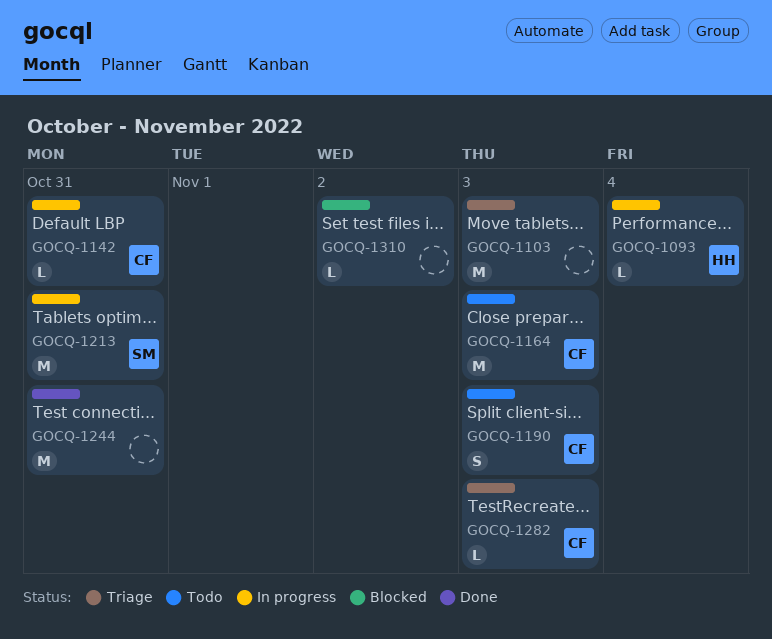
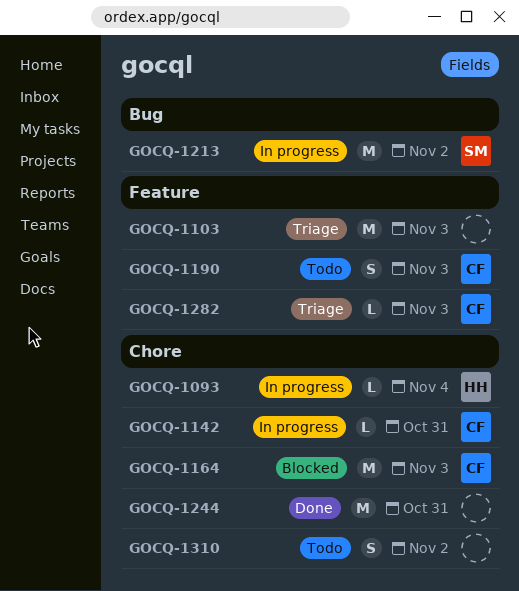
GOCQ-1164, status: Todo -> Blocked
GOCQ-1213, due: Oct 31 -> Nov 2
GOCQ-1310, status: Blocked -> Todo
GOCQ-1310, estimate: L -> S

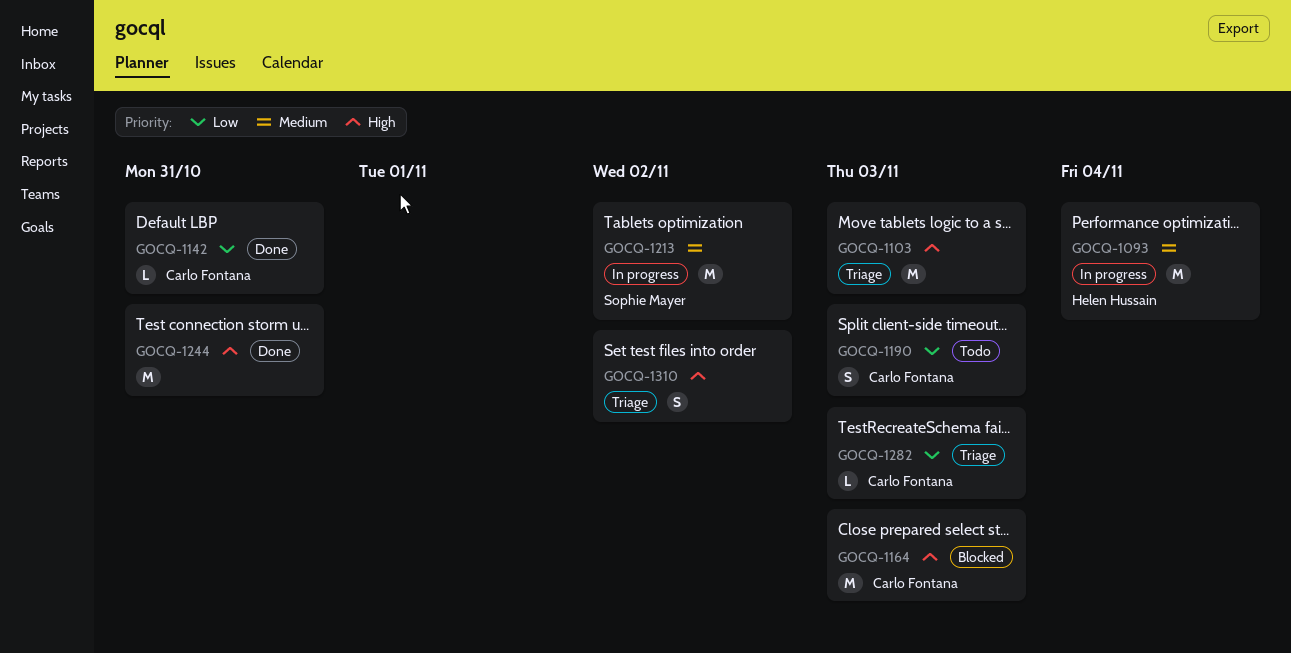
GOCQ-1093, estimate: L -> M
GOCQ-1142, status: In progress -> Done
GOCQ-1310, status: Todo -> Triage

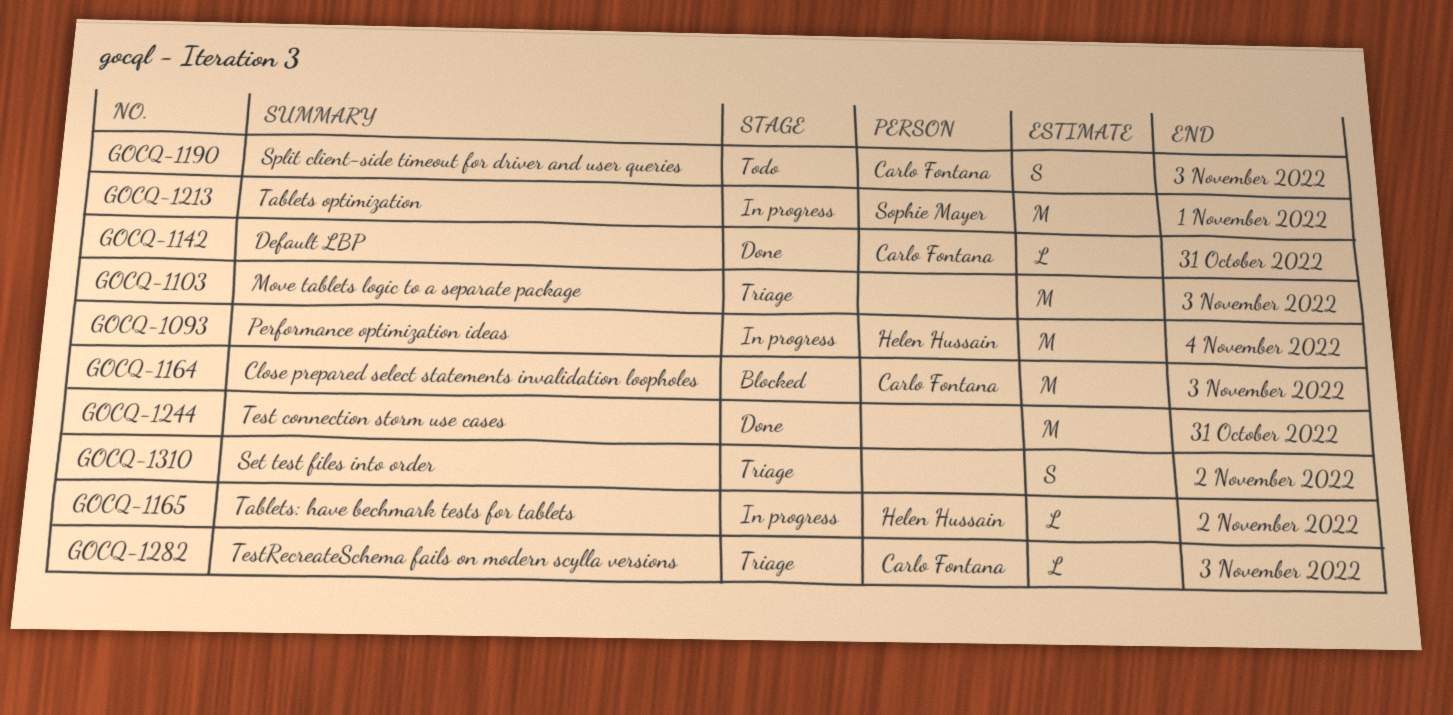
GOCQ-1165: none -> present
GOCQ-1213, due: Nov 2 -> Nov 1

